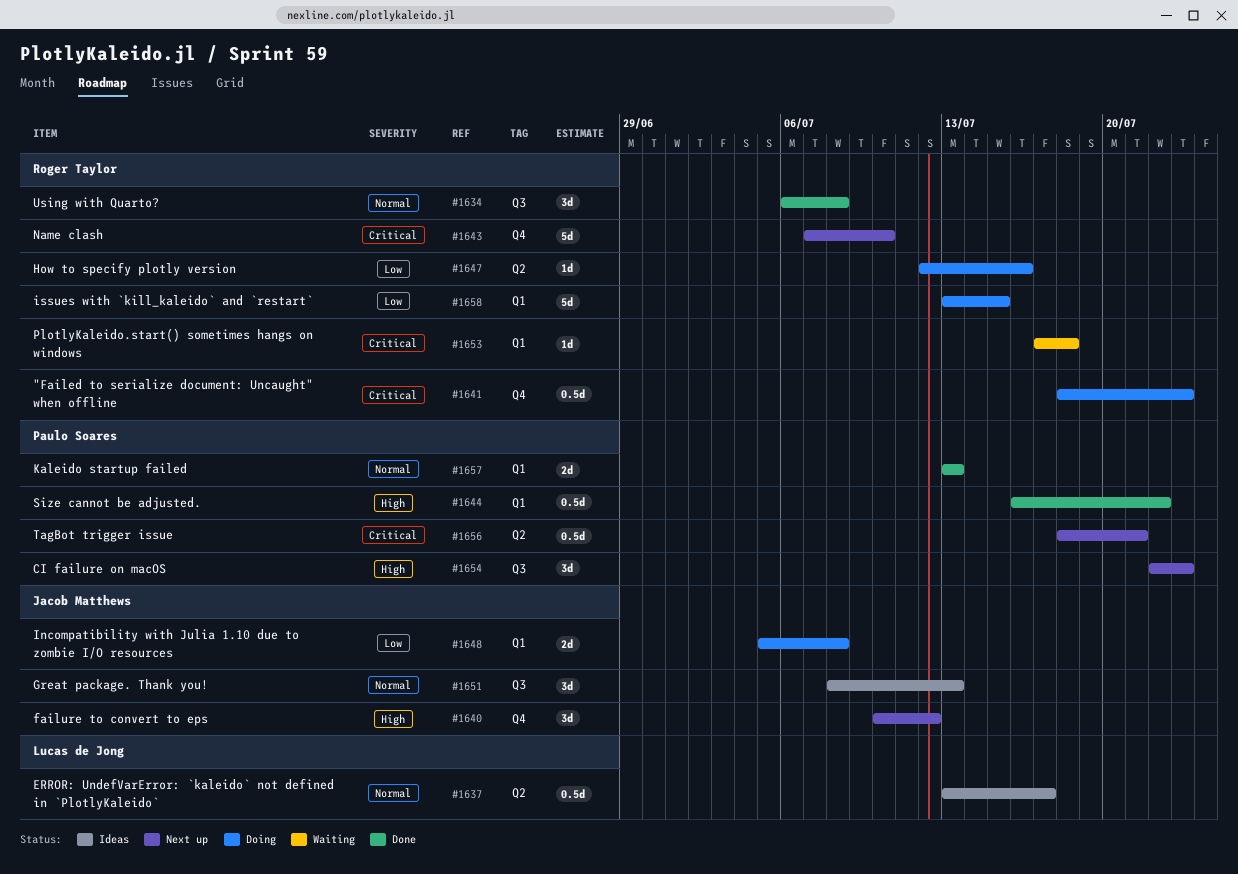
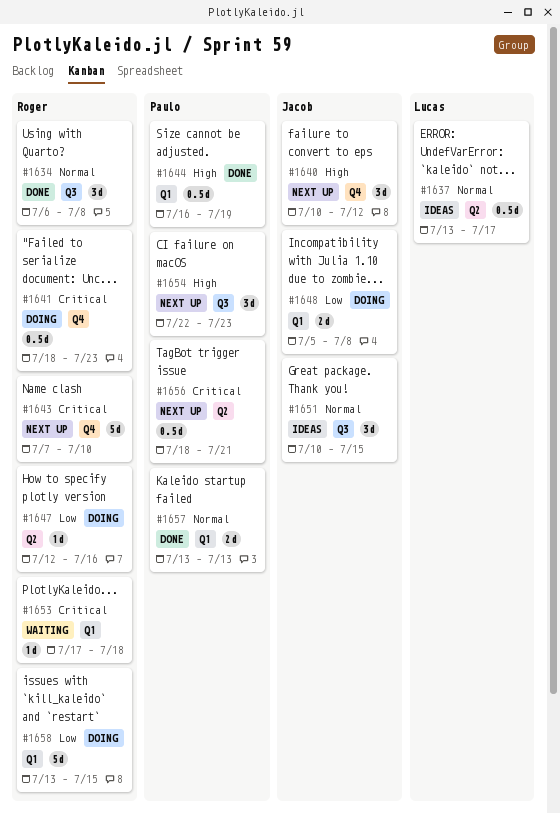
#1644, due: Jul 22 -> Jul 19
#1651, start: Jul 8 -> Jul 10
#1651, due: Jul 13 -> Jul 15

